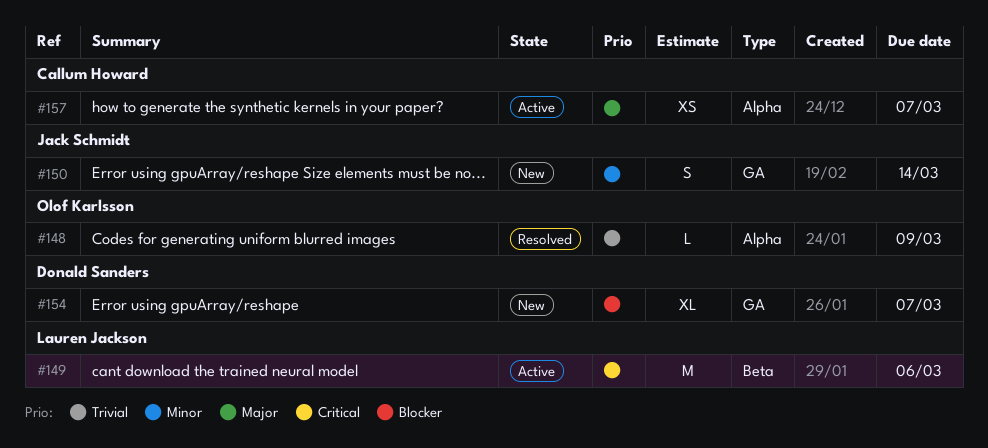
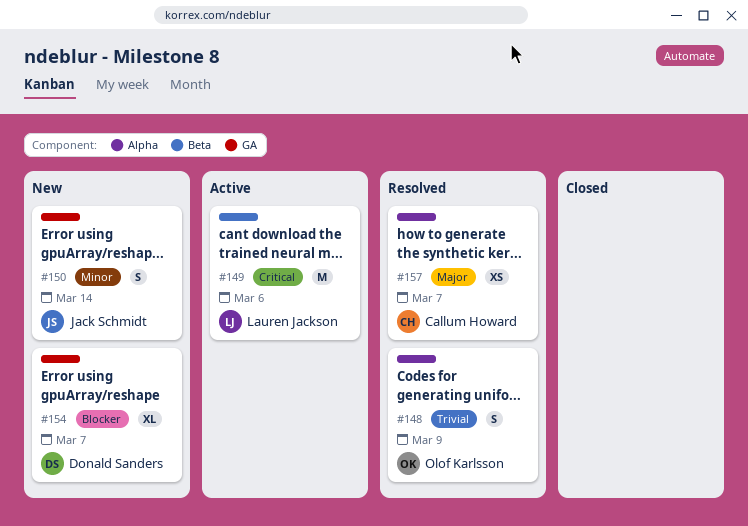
#148, estimate: L -> S
#157, status: Active -> Resolved

